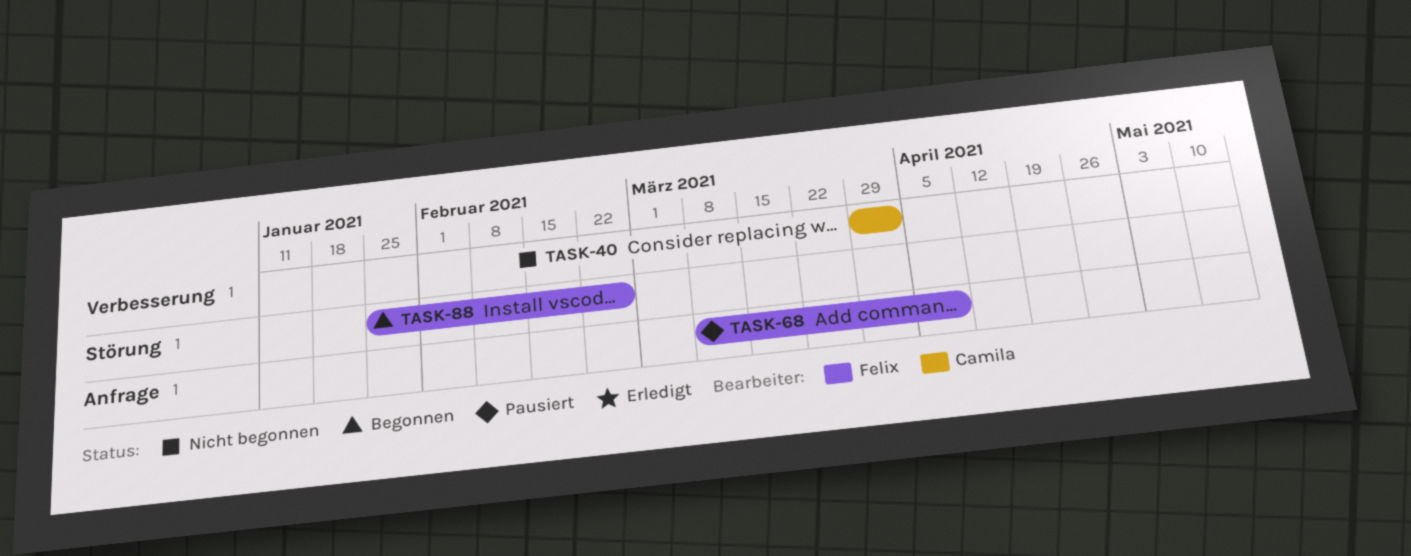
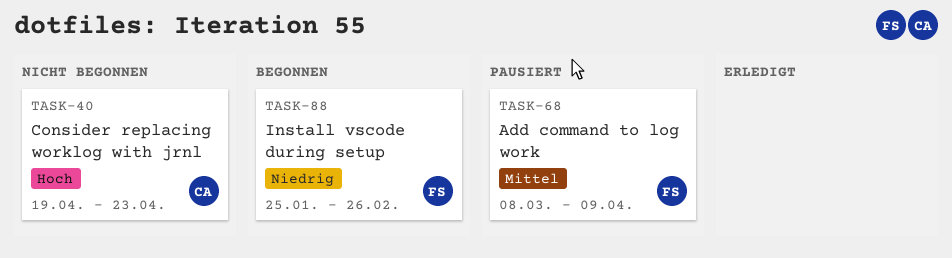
TASK-40, start: Mar 29 -> Apr 19
TASK-40, due: Apr 2 -> Apr 23

